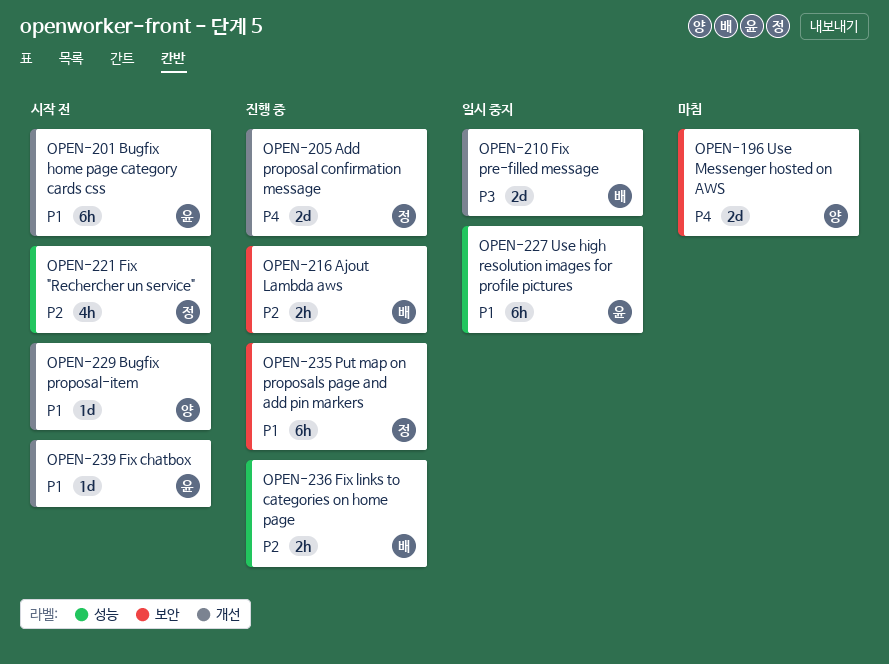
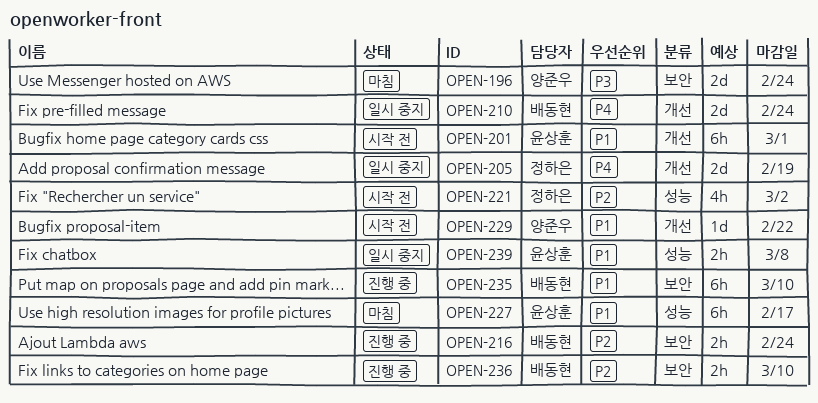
OPEN-196, priority: P4 -> P3
OPEN-205, status: 진행 중 -> 일시 중지
OPEN-210, priority: P3 -> P4
OPEN-227, status: 일시 중지 -> 마침
OPEN-235, owner: 정하은 -> 배동현
OPEN-236, label: 성능 -> 보안
OPEN-239, status: 시작 전 -> 일시 중지
OPEN-239, label: 개선 -> 성능
OPEN-239, estimate: 1d -> 2h

